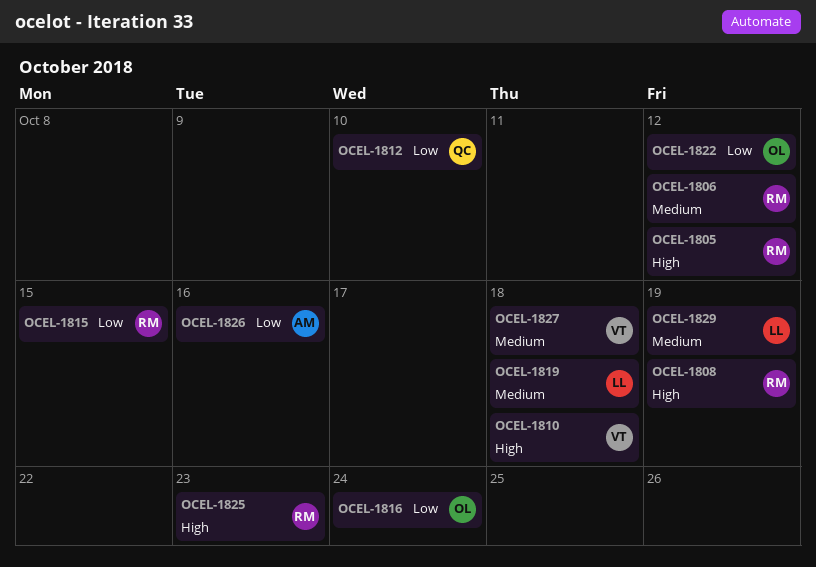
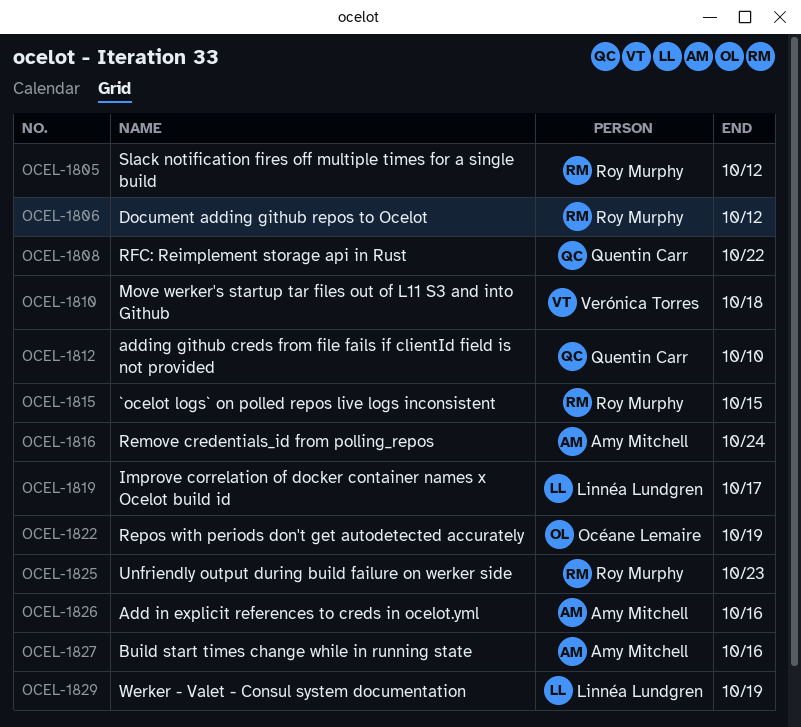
OCEL-1808, owner: Roy Murphy -> Quentin Carr
OCEL-1808, due: Oct 19 -> Oct 22
OCEL-1816, owner: Océane Lemaire -> Amy Mitchell
OCEL-1819, due: Oct 18 -> Oct 17
OCEL-1822, due: Oct 12 -> Oct 19
OCEL-1827, owner: Verónica Torres -> Amy Mitchell
OCEL-1827, due: Oct 18 -> Oct 16

